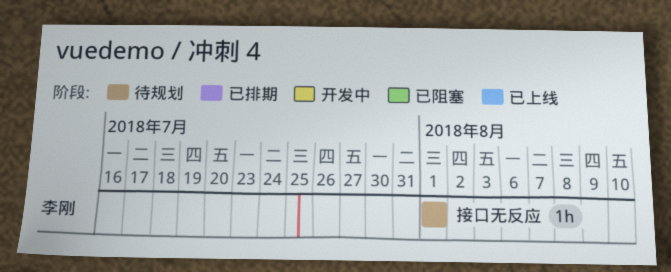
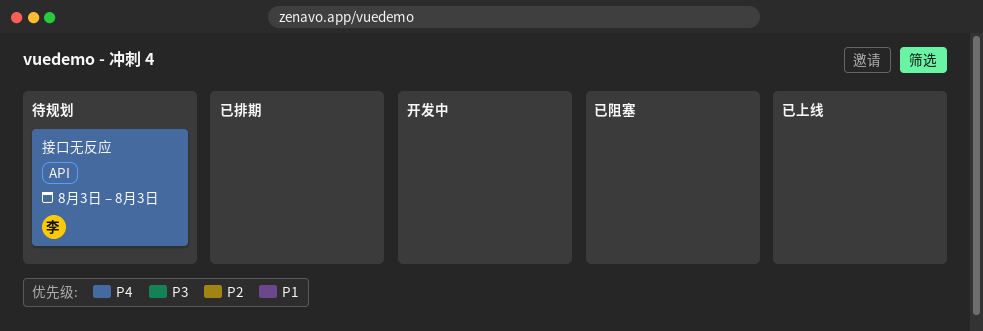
接口无反应, start: Aug 1 -> Aug 3
接口无反应, due: Aug 1 -> Aug 3

